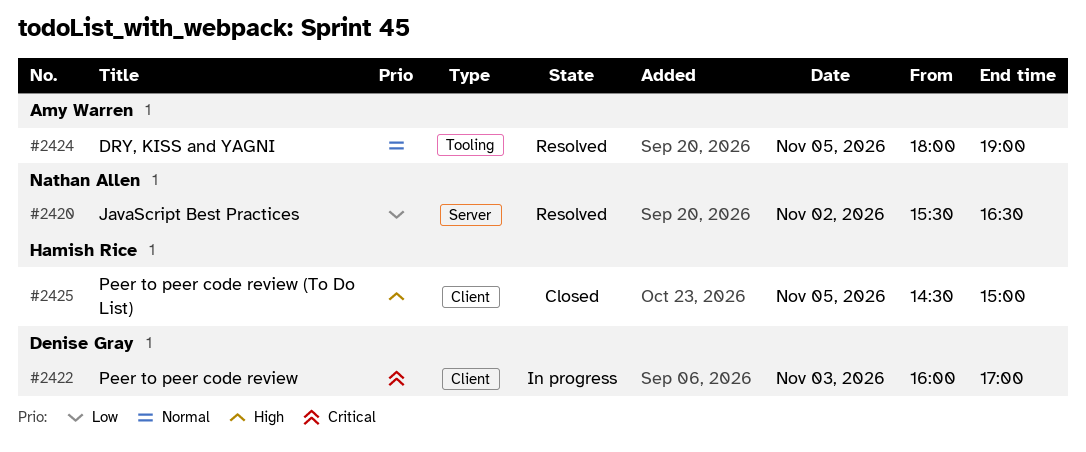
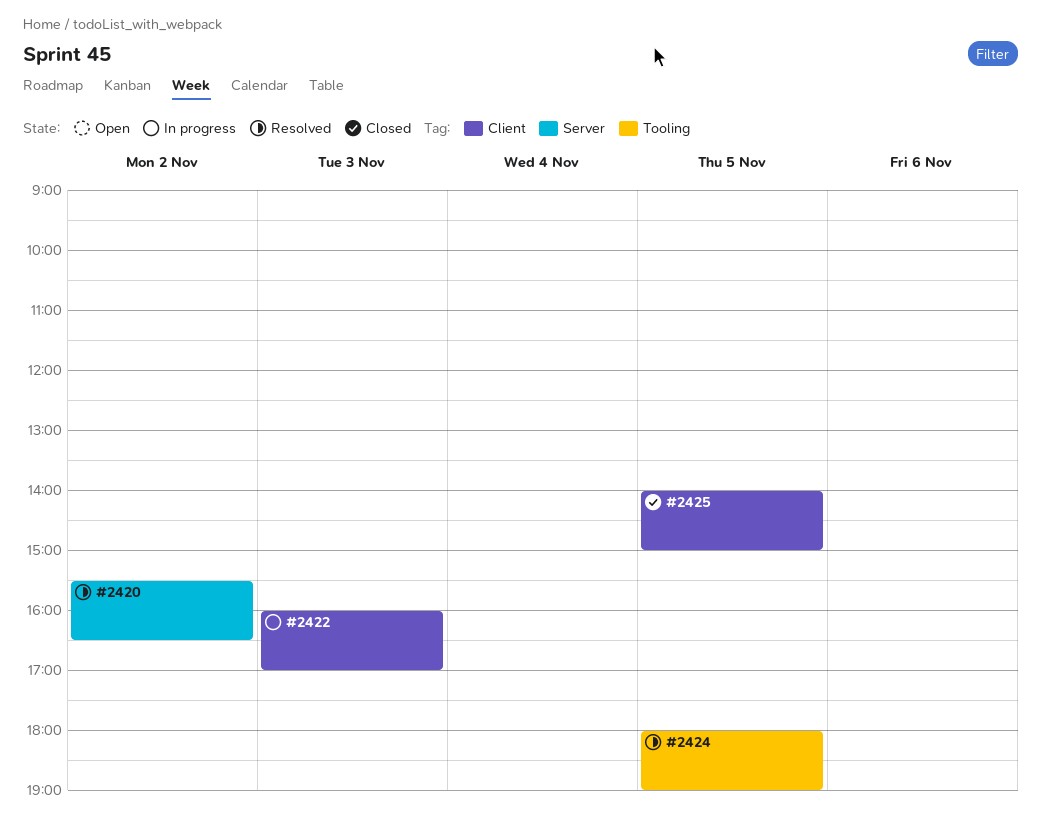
#2425, begins: 14:30 -> 14:00

